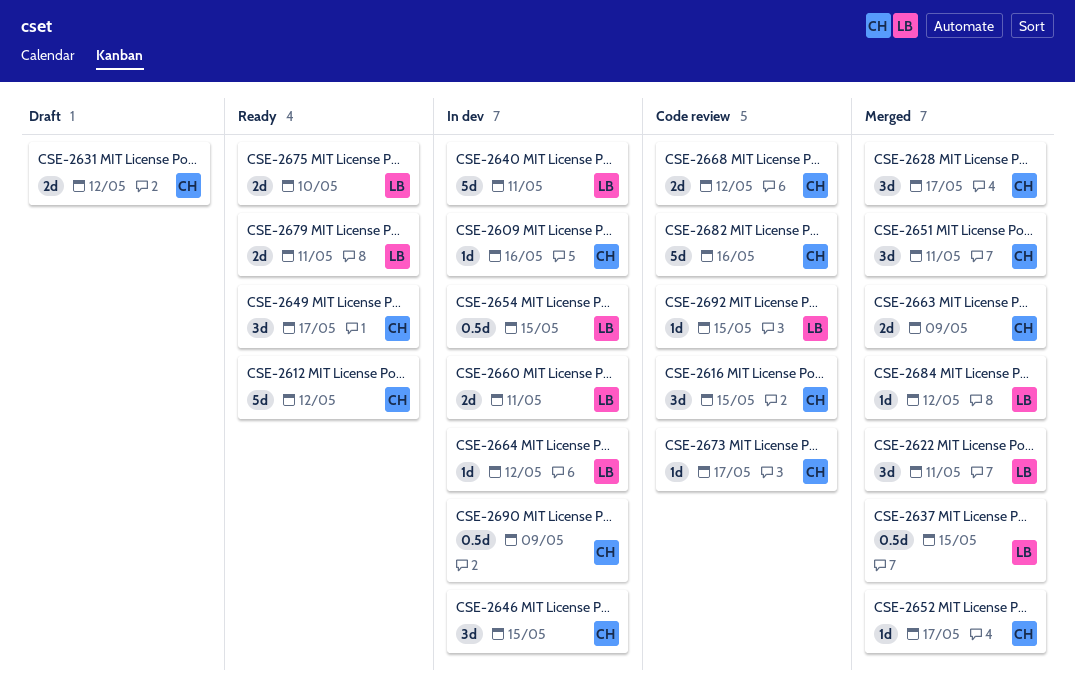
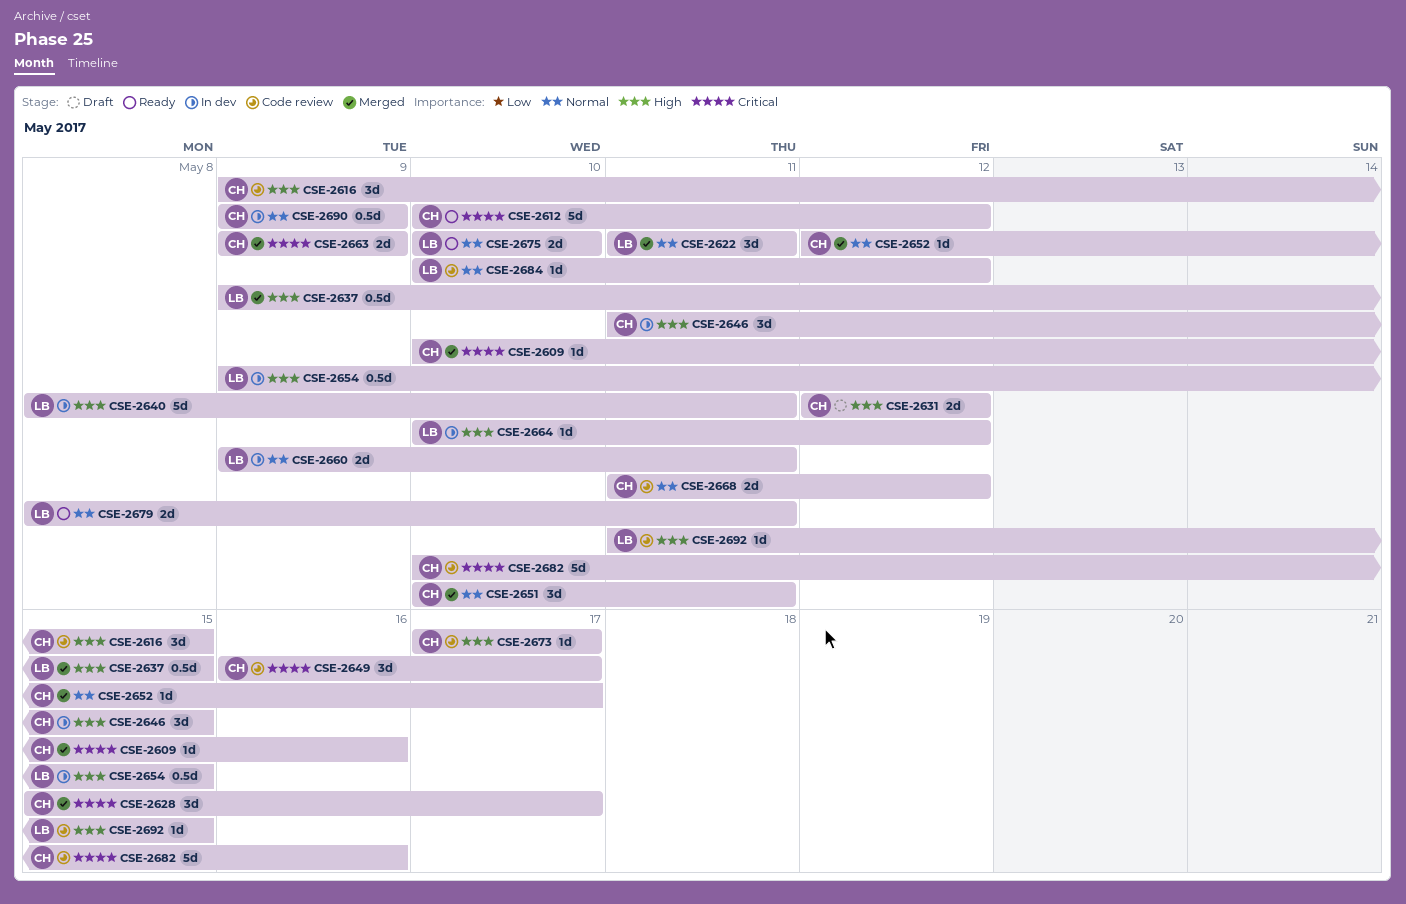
CSE-2609, status: In dev -> Merged
CSE-2649, status: Ready -> Code review
CSE-2684, status: Merged -> Code review

